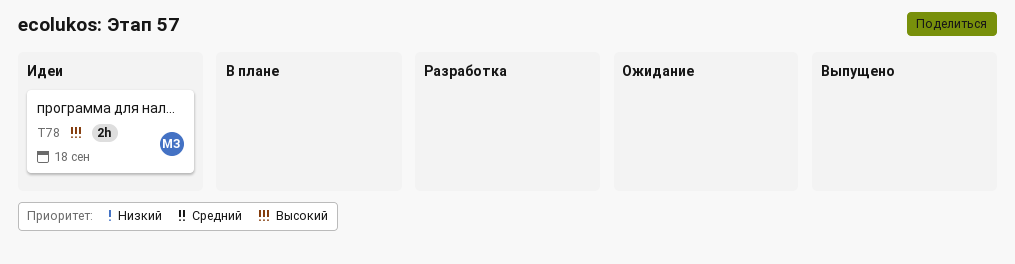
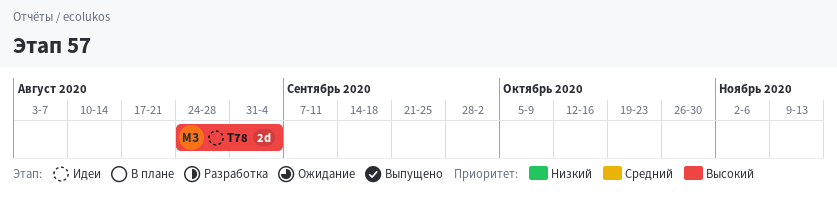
T78, estimate: 2h -> 2d
T78, due: Sep 18 -> Sep 4

